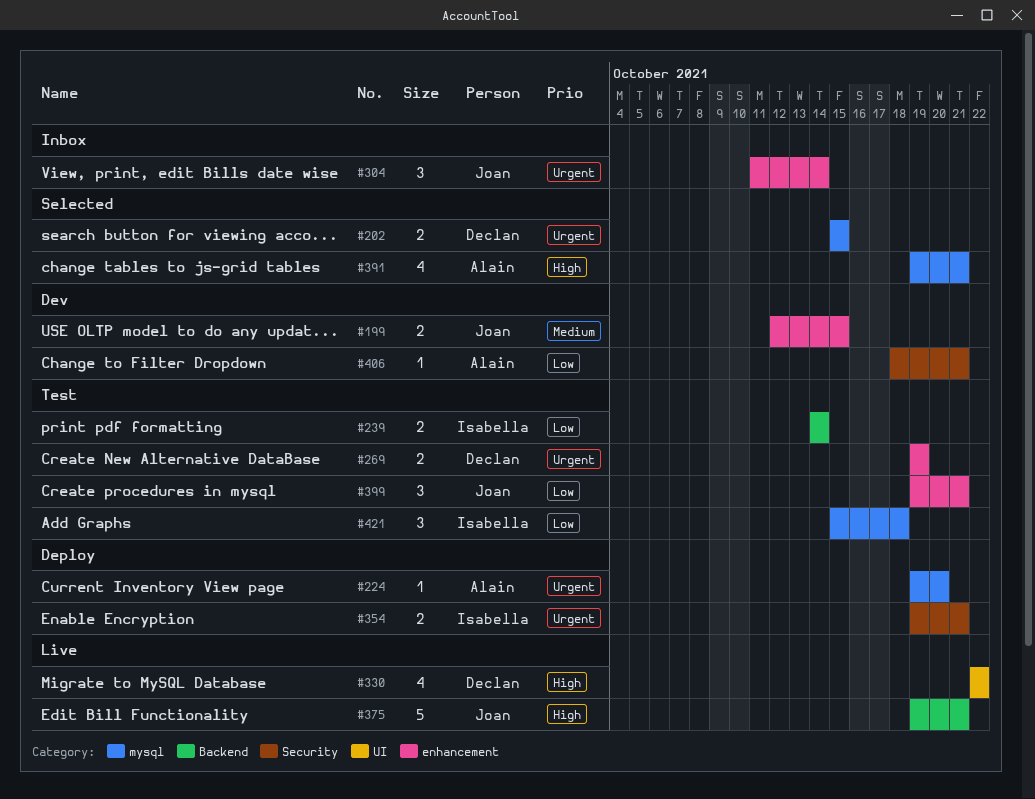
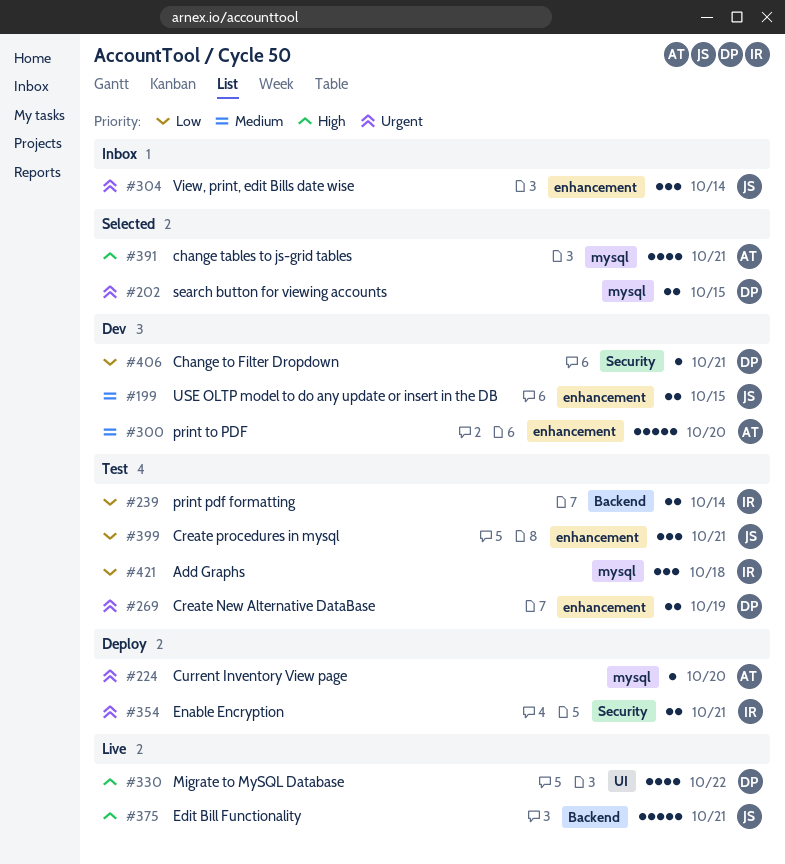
#300: none -> present
#406, owner: Alain -> Declan

